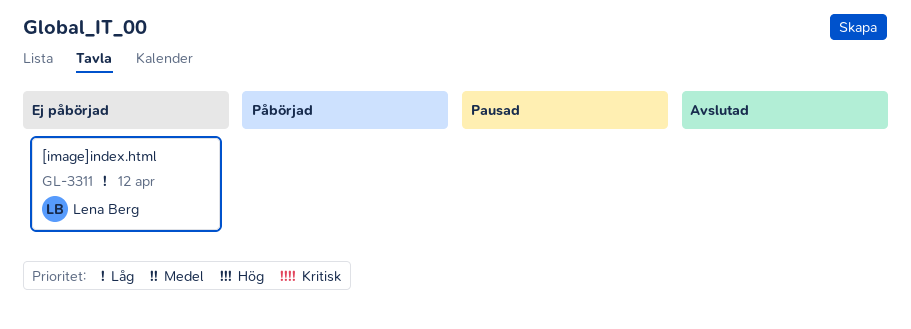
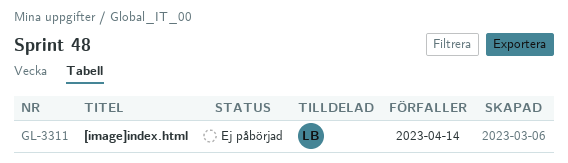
GL-3311, due: Apr 12 -> Apr 14

